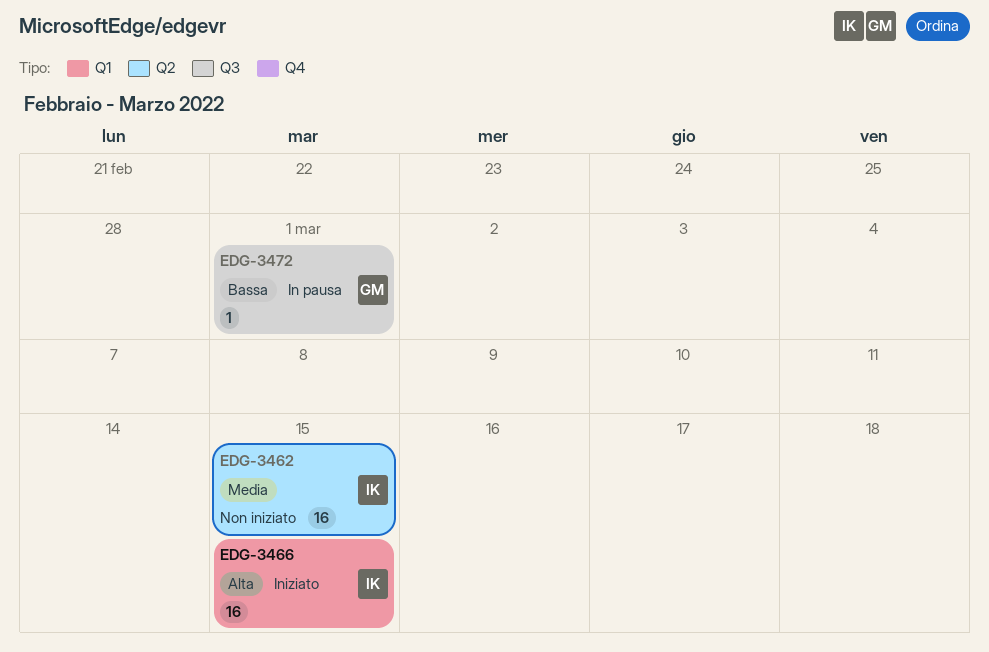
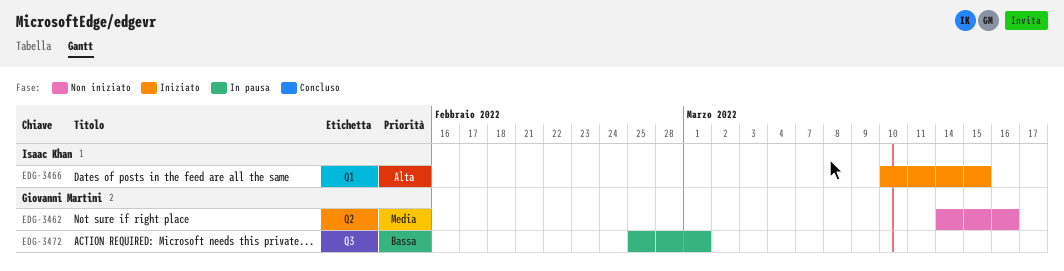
EDG-3462, owner: Isaac Khan -> Giovanni Martini
EDG-3462, due: Mar 15 -> Mar 16

